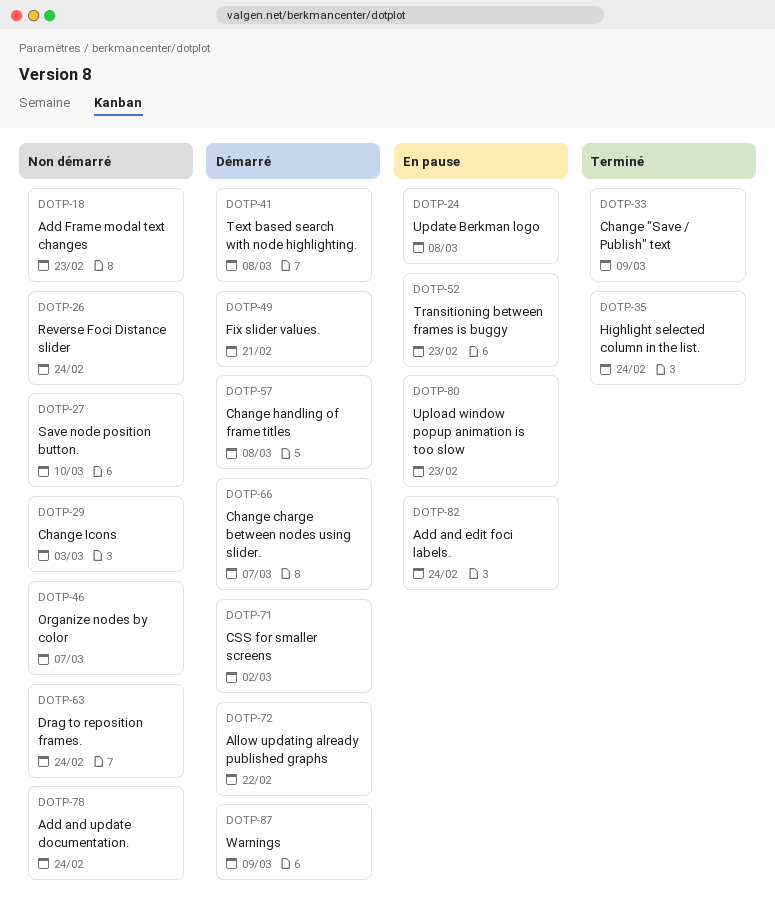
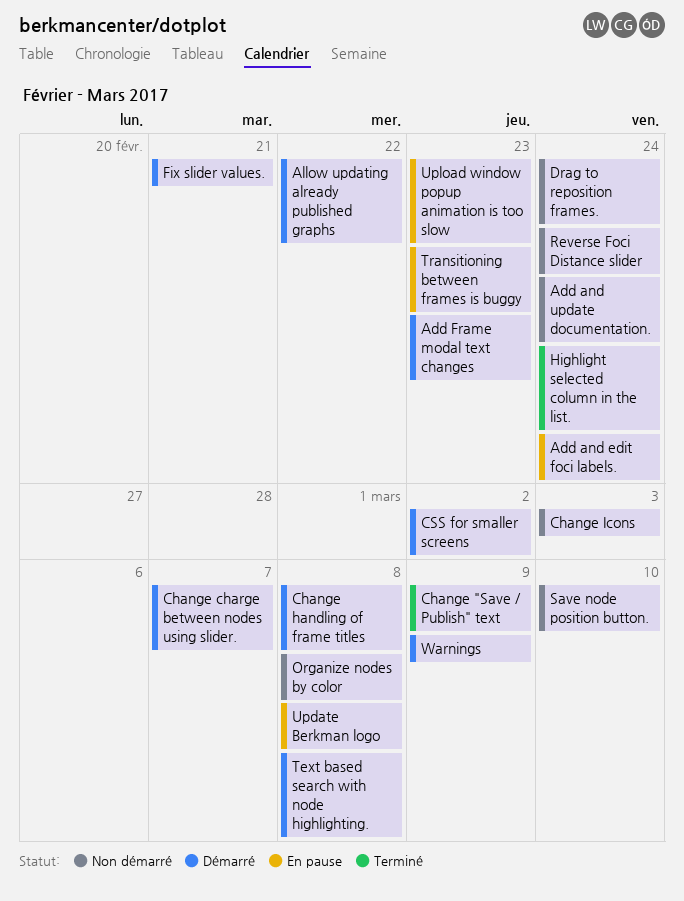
Add Frame modal text changes, status: Non démarré -> Démarré
Organize nodes by color, due: Mar 7 -> Mar 8

